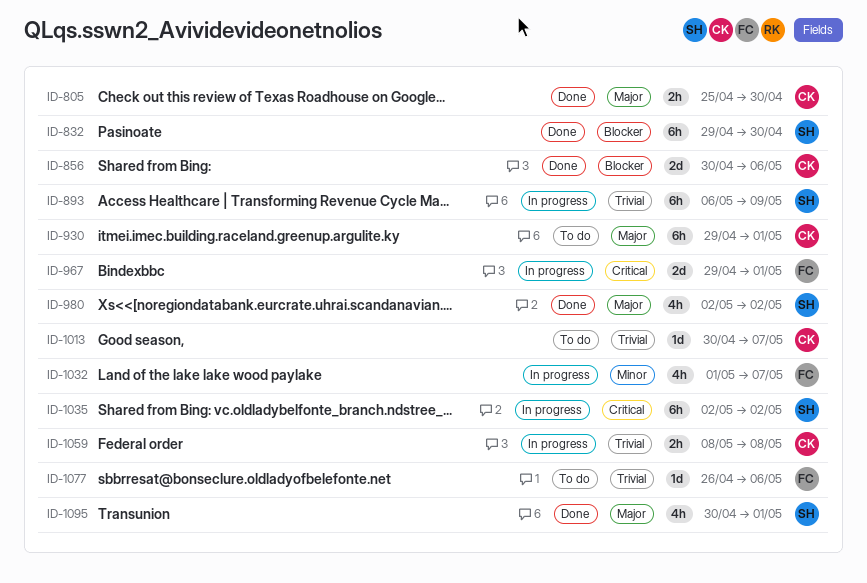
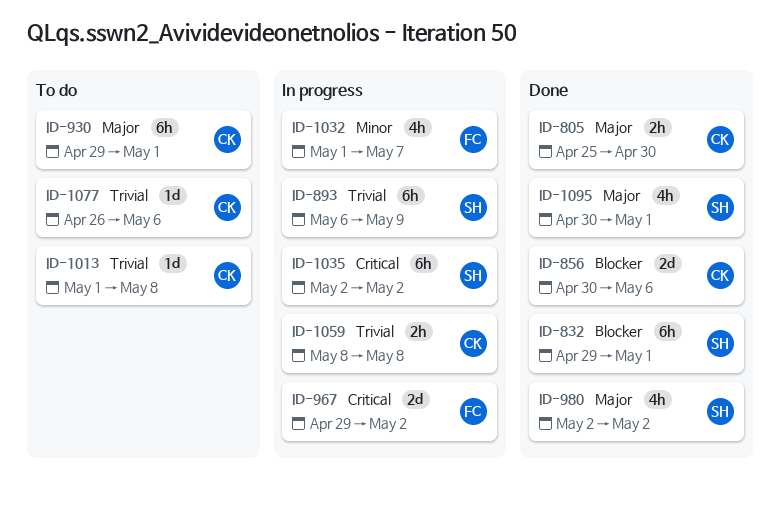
ID-832, due: Apr 30 -> May 1
ID-967, due: May 1 -> May 2
ID-1013, start: Apr 30 -> May 1
ID-1013, due: May 7 -> May 8
ID-1077, owner: FC -> CK

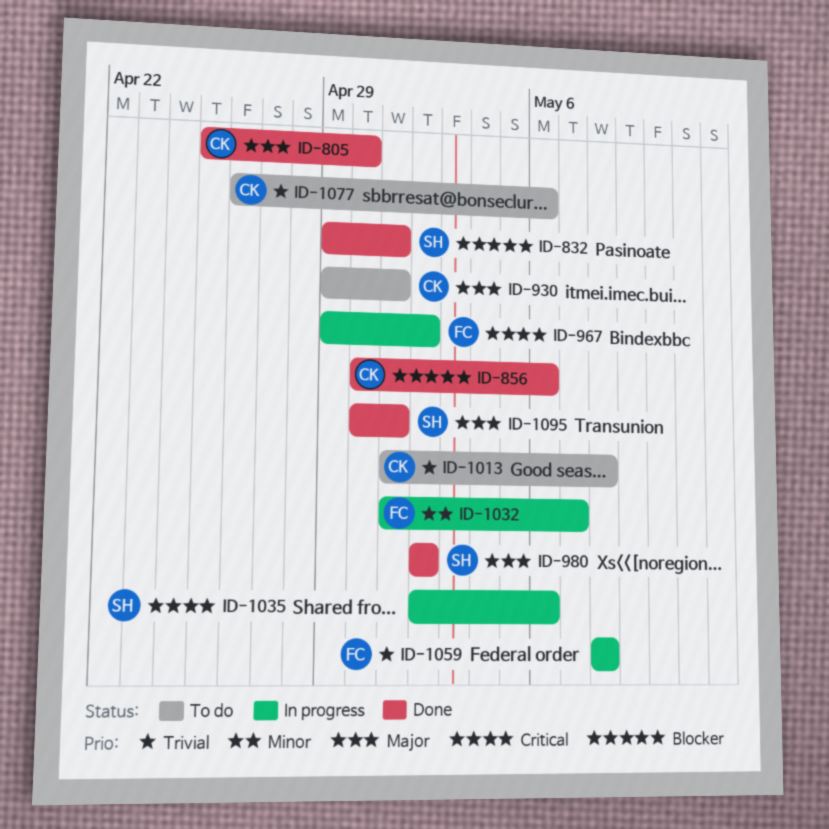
ID-893: present -> none
ID-1035, due: May 2 -> May 6
ID-1059, owner: CK -> FC

